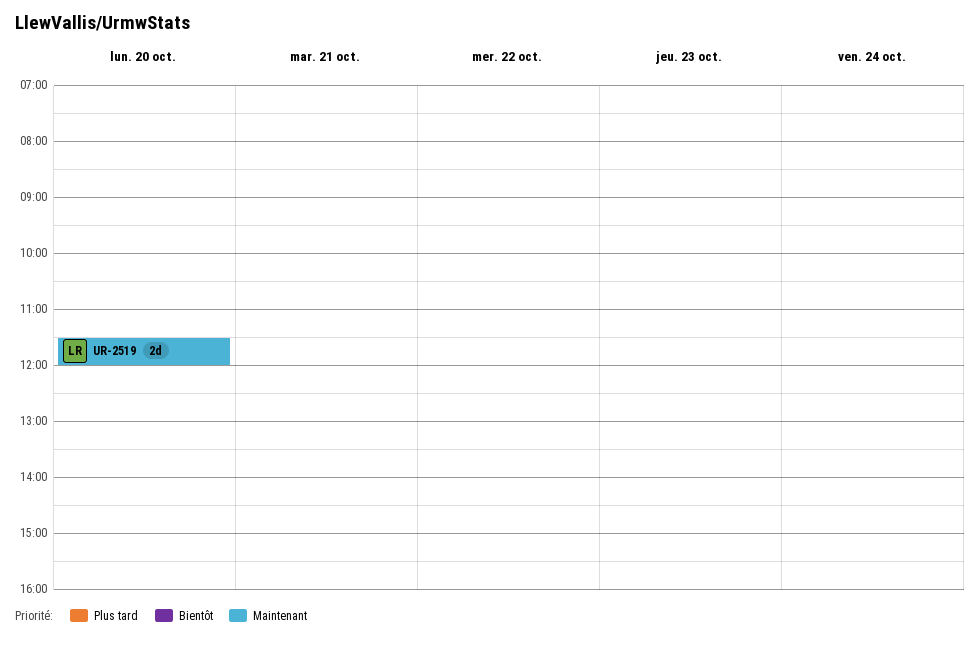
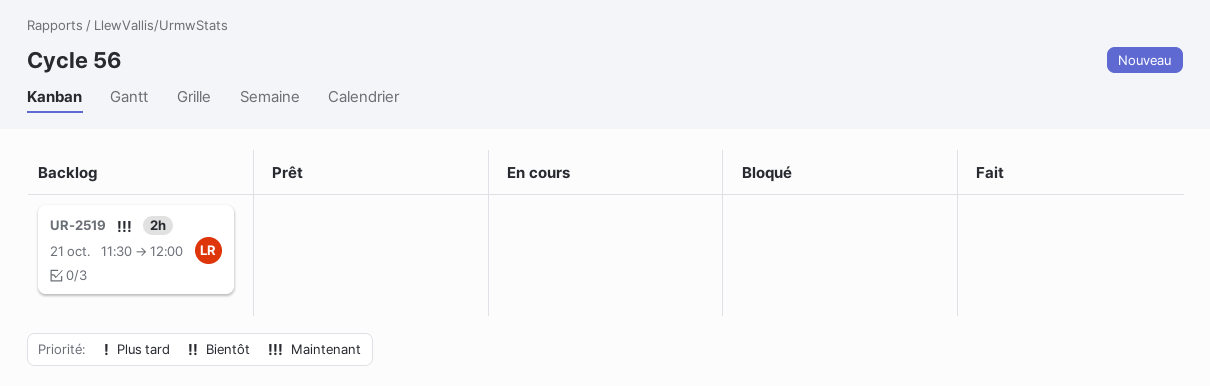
UR-2519, estimate: 2d -> 2h
UR-2519, day: Oct 20 -> Oct 21

